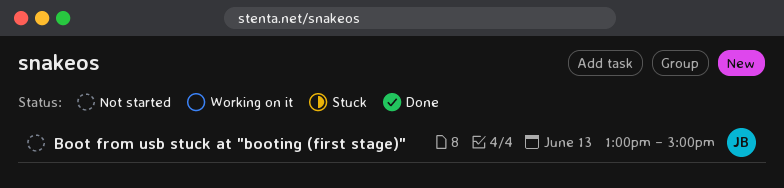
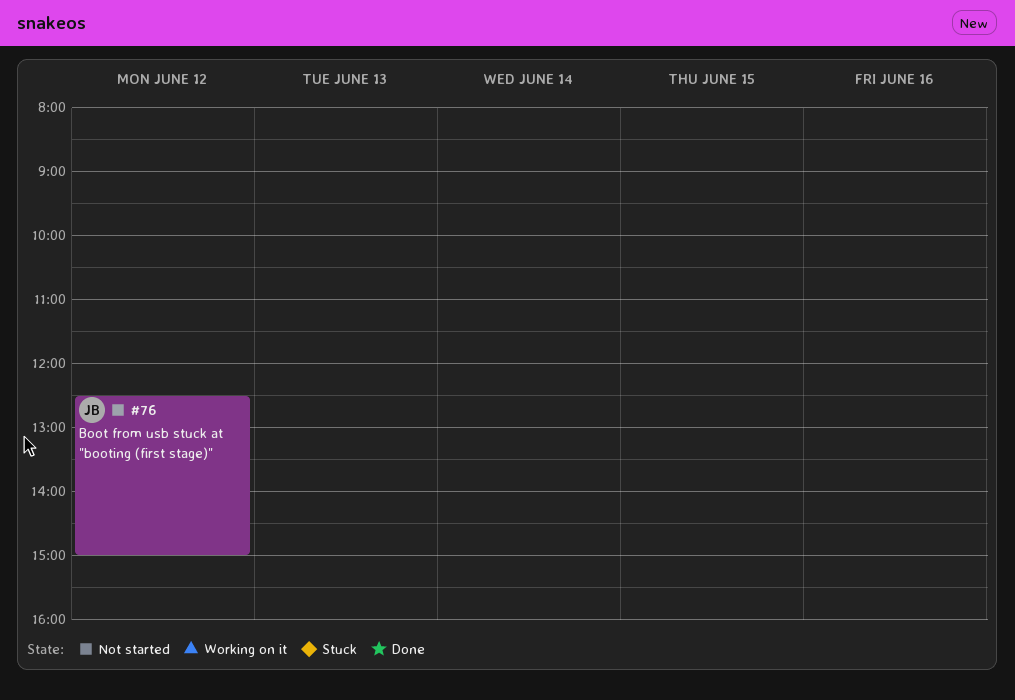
Boot from usb stuck at "booting (first stage)", day: Jun 13 -> Jun 12
Boot from usb stuck at "booting (first stage)", begins: 13:00 -> 12:30

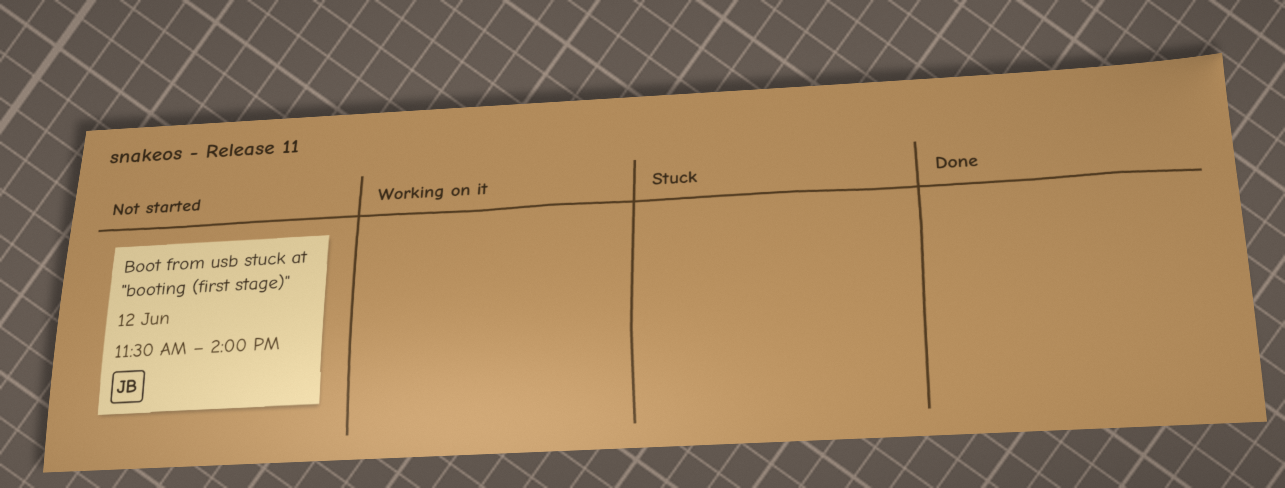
Boot from usb stuck at "booting (first stage)", begins: 12:30 -> 11:30
Boot from usb stuck at "booting (first stage)", ends: 15:00 -> 14:00

